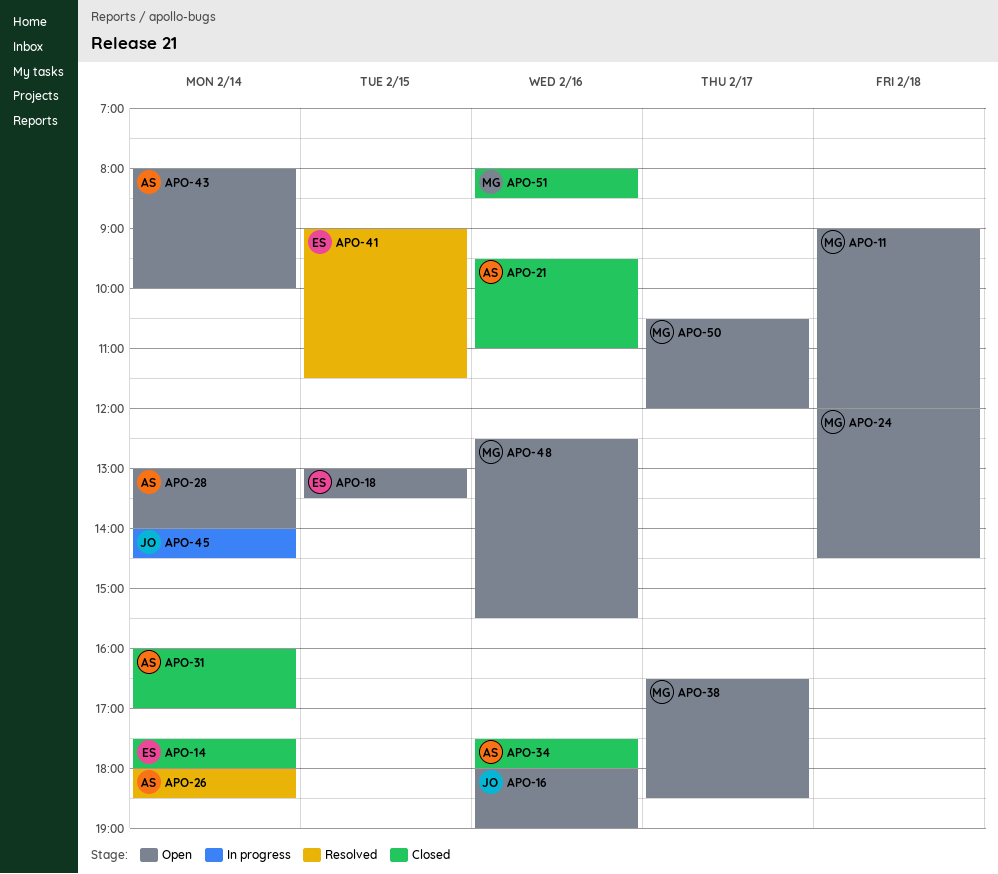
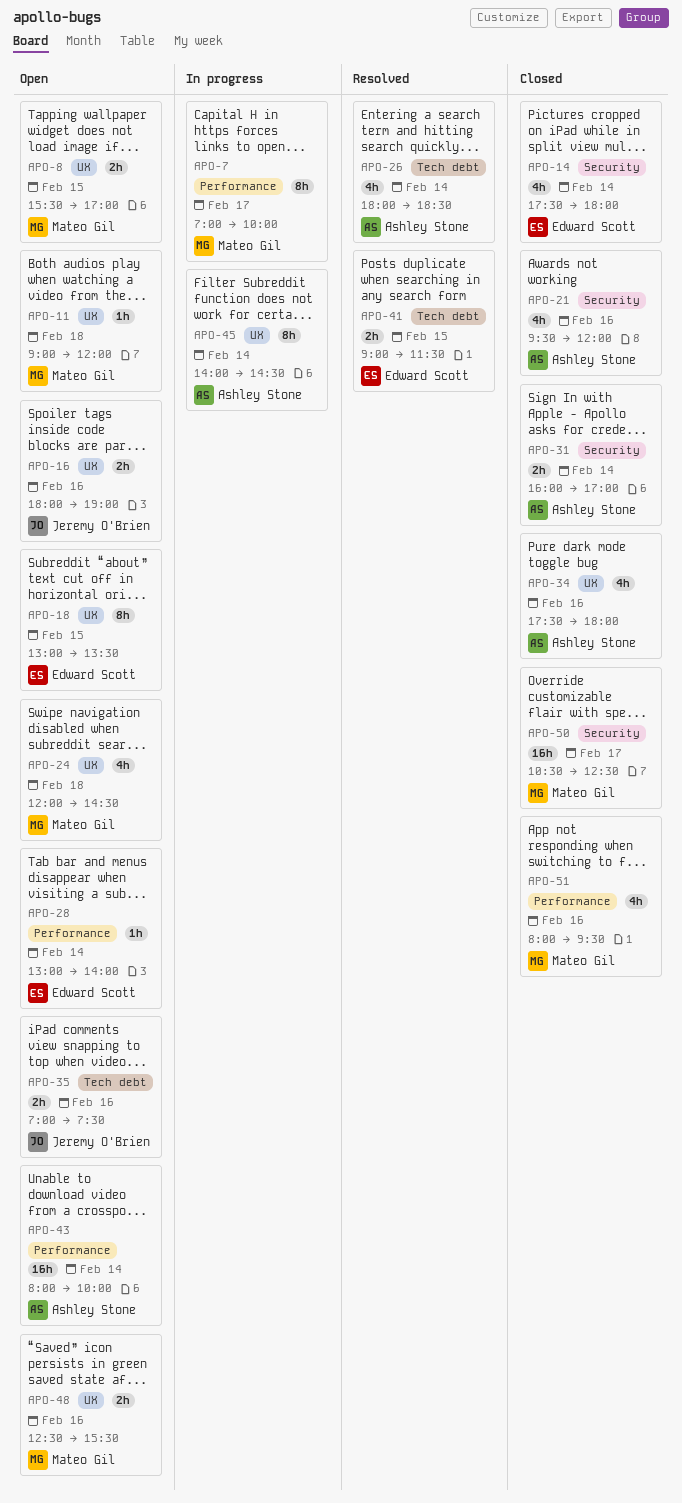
APO-7: none -> present
APO-8: none -> present
APO-21, ends: 11:00 -> 12:00
APO-28, owner: Ashley Stone -> Edward Scott
APO-35: none -> present
APO-38: present -> none
APO-45, owner: Jeremy O'Brien -> Ashley Stone
APO-50, status: Open -> Closed
APO-50, ends: 12:00 -> 12:30
APO-51, ends: 08:30 -> 09:30

